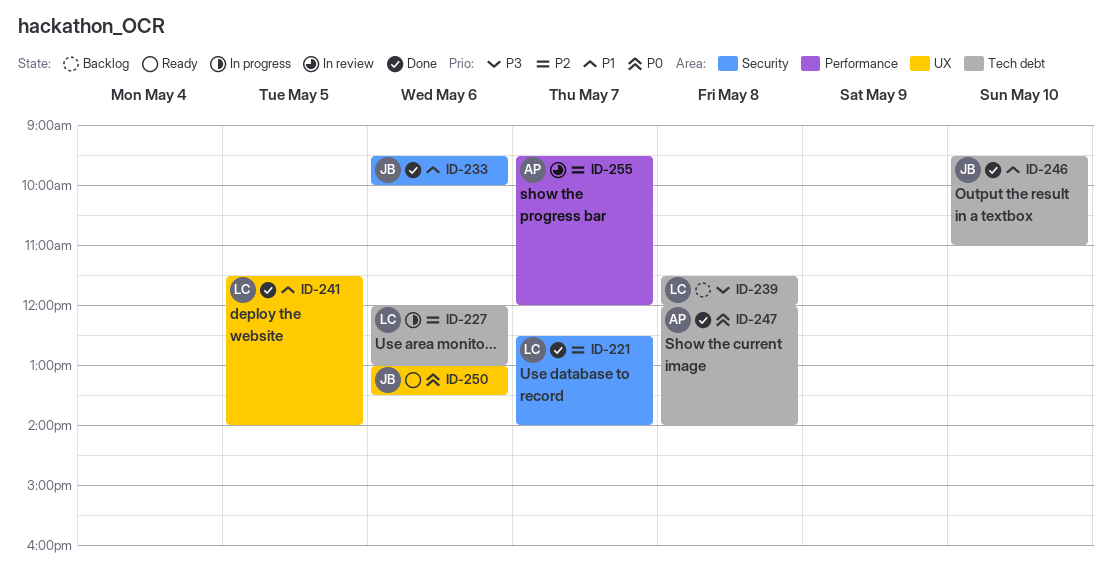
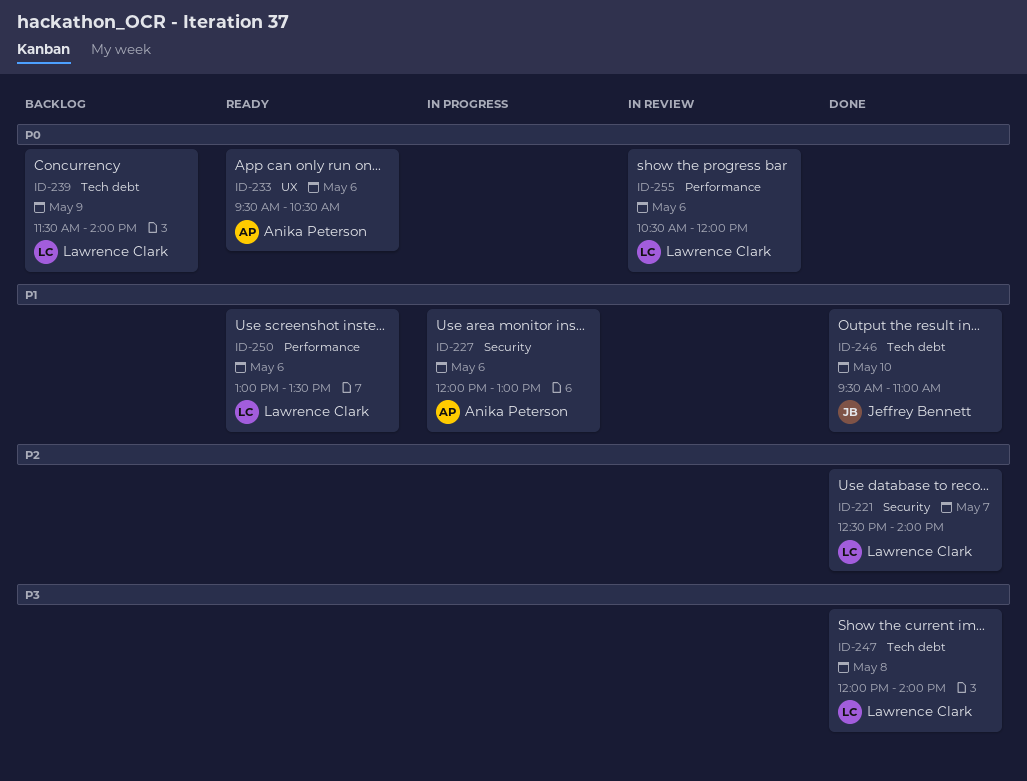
ID-227, owner: Lawrence Clark -> Anika Peterson
ID-227, priority: P2 -> P1
ID-227, label: Tech debt -> Security
ID-233, status: Done -> Ready
ID-233, owner: Jeffrey Bennett -> Anika Peterson
ID-233, priority: P1 -> P0
ID-233, label: Security -> UX
ID-233, ends: 10:00 -> 10:30
ID-239, priority: P3 -> P0
ID-239, day: May 8 -> May 9
ID-239, ends: 12:00 -> 14:00
ID-241: present -> none
ID-247, owner: Anika Peterson -> Lawrence Clark
ID-247, priority: P0 -> P3
ID-250, owner: Jeffrey Bennett -> Lawrence Clark
ID-250, priority: P0 -> P1
ID-250, label: UX -> Performance
ID-255, owner: Anika Peterson -> Lawrence Clark
ID-255, priority: P2 -> P0
ID-255, day: May 7 -> May 6
ID-255, begins: 09:30 -> 10:30

